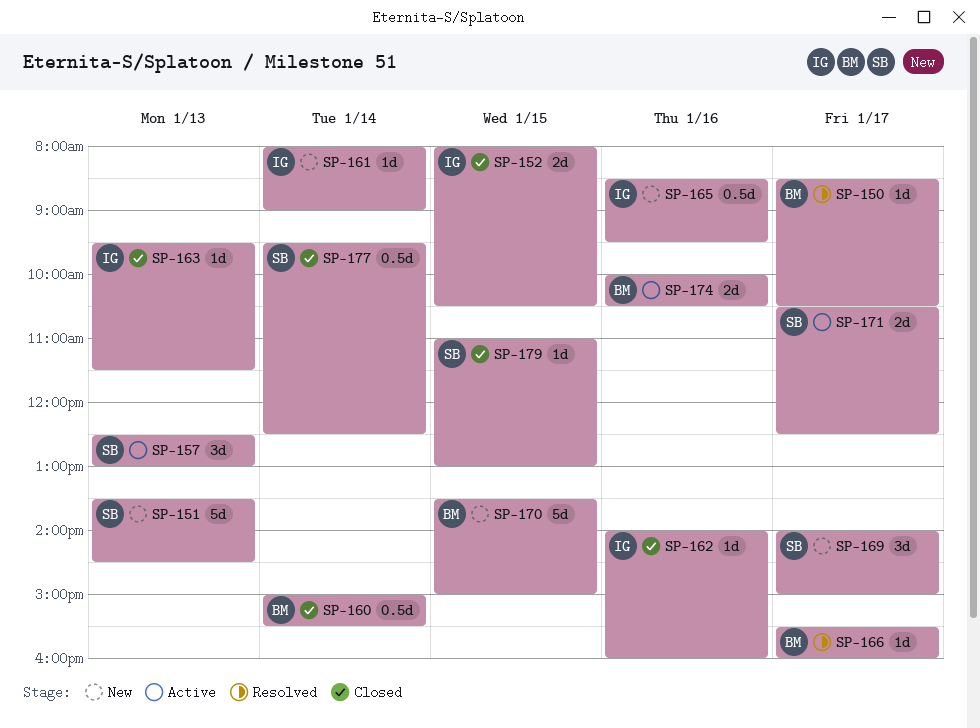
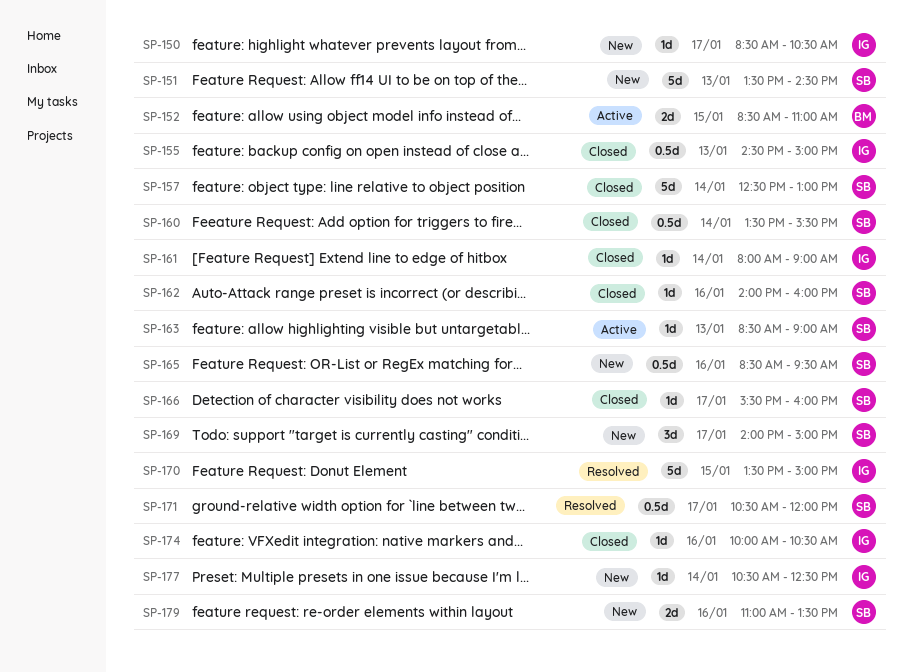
SP-150, status: Resolved -> New
SP-150, owner: BM -> IG
SP-152, status: Closed -> Active
SP-152, owner: IG -> BM
SP-152, begins: 08:00 -> 08:30
SP-152, ends: 10:30 -> 11:00
SP-155: none -> present
SP-157, status: Active -> Closed
SP-157, estimate: 3d -> 5d
SP-157, day: Jan 13 -> Jan 14
SP-160, owner: BM -> SB
SP-160, begins: 15:00 -> 13:30
SP-161, status: New -> Closed
SP-162, owner: IG -> SB
SP-163, status: Closed -> Active
SP-163, owner: IG -> SB
SP-163, begins: 09:30 -> 08:30
SP-163, ends: 11:30 -> 09:00
SP-165, owner: IG -> SB
SP-166, status: Resolved -> Closed
SP-166, owner: BM -> SB
SP-170, status: New -> Resolved
SP-170, owner: BM -> IG
SP-171, status: Active -> Resolved
SP-171, estimate: 2d -> 0.5d
SP-171, ends: 12:30 -> 12:00
SP-174, status: Active -> Closed
SP-174, owner: BM -> IG
SP-174, estimate: 2d -> 1d
SP-177, status: Closed -> New
SP-177, owner: SB -> IG
SP-177, estimate: 0.5d -> 1d
SP-177, begins: 09:30 -> 10:30
SP-179, status: Closed -> New
SP-179, estimate: 1d -> 2d
SP-179, day: Jan 15 -> Jan 16
SP-179, ends: 13:00 -> 13:30

